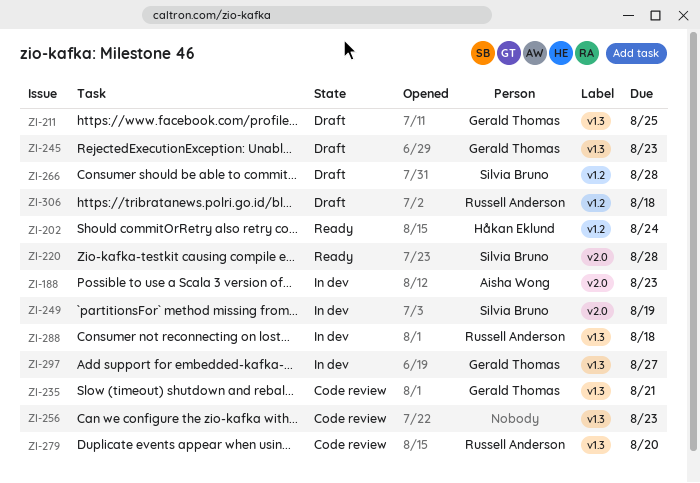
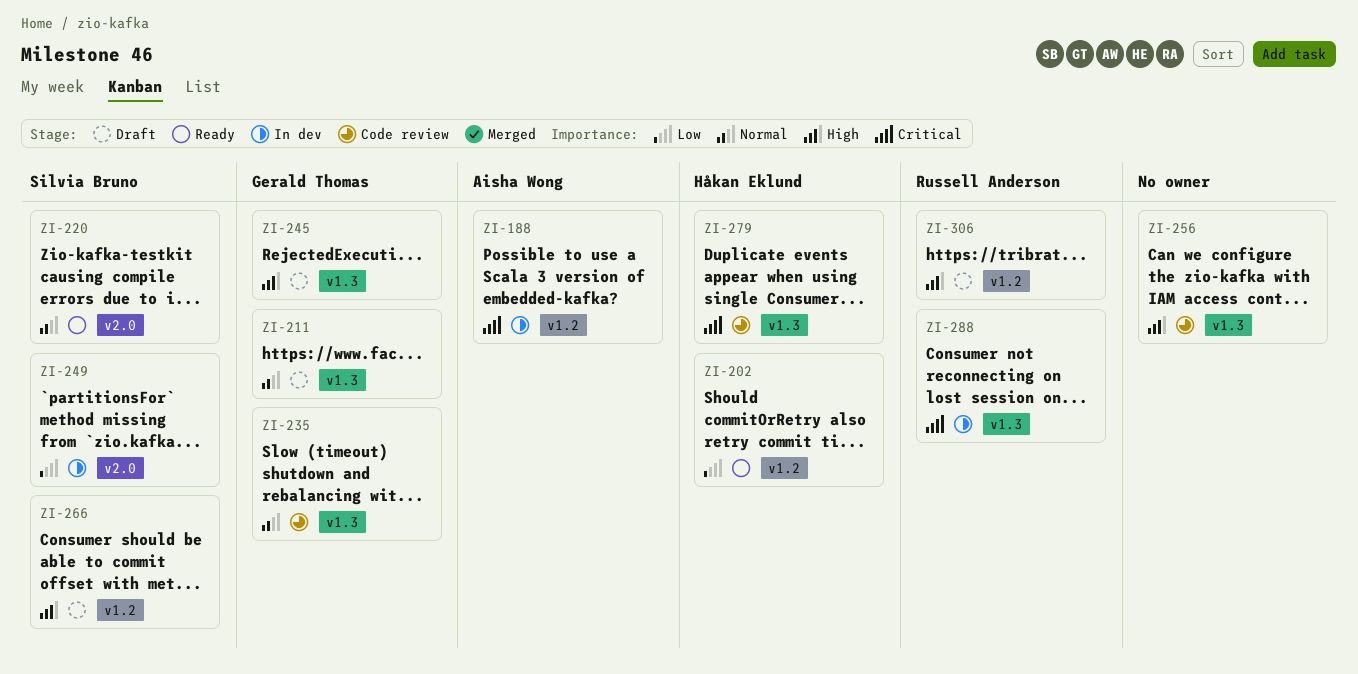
ZI-188, label: v2.0 -> v1.2
ZI-279, owner: Russell Anderson -> Håkan Eklund
ZI-297: present -> none

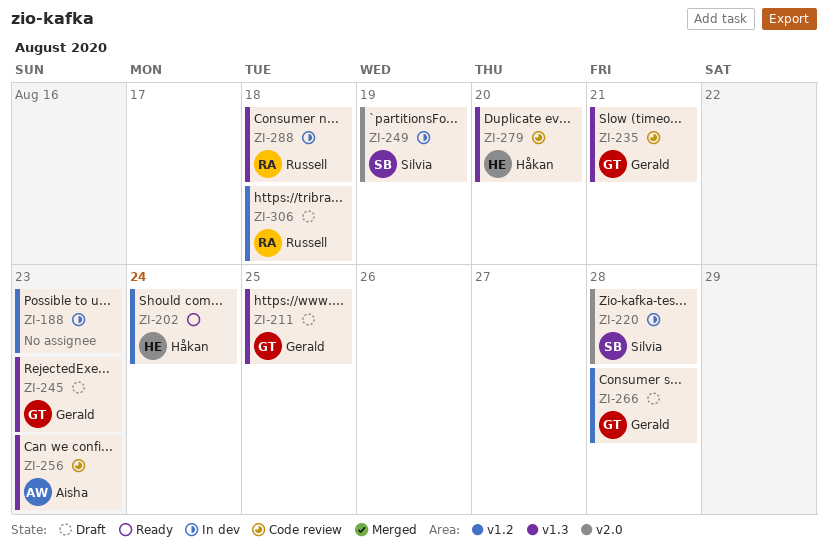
ZI-188, owner: Aisha Wong -> none
ZI-220, status: Ready -> In dev
ZI-256, owner: none -> Aisha Wong
ZI-266, owner: Silvia Bruno -> Gerald Thomas

